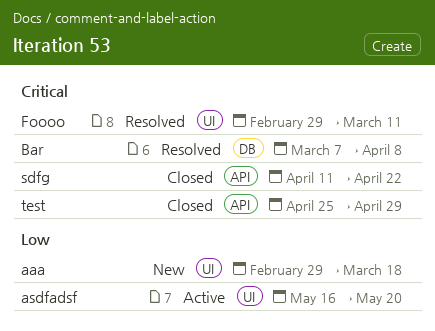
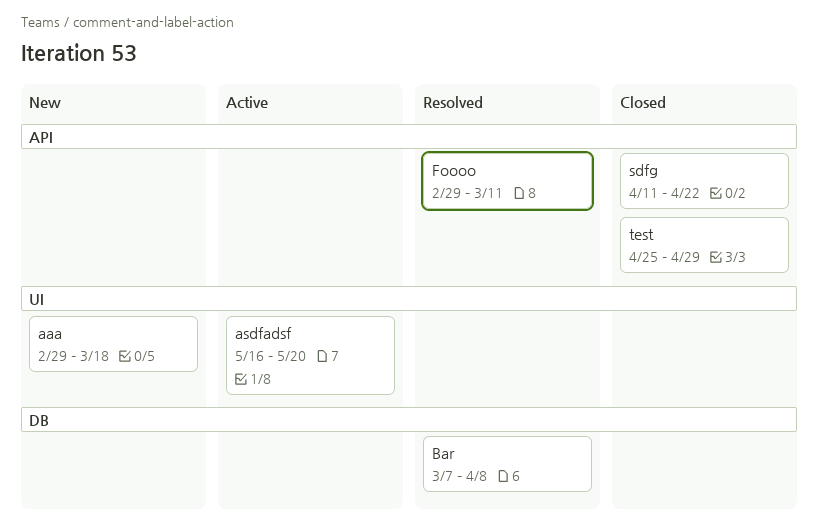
Foooo, label: UI -> API

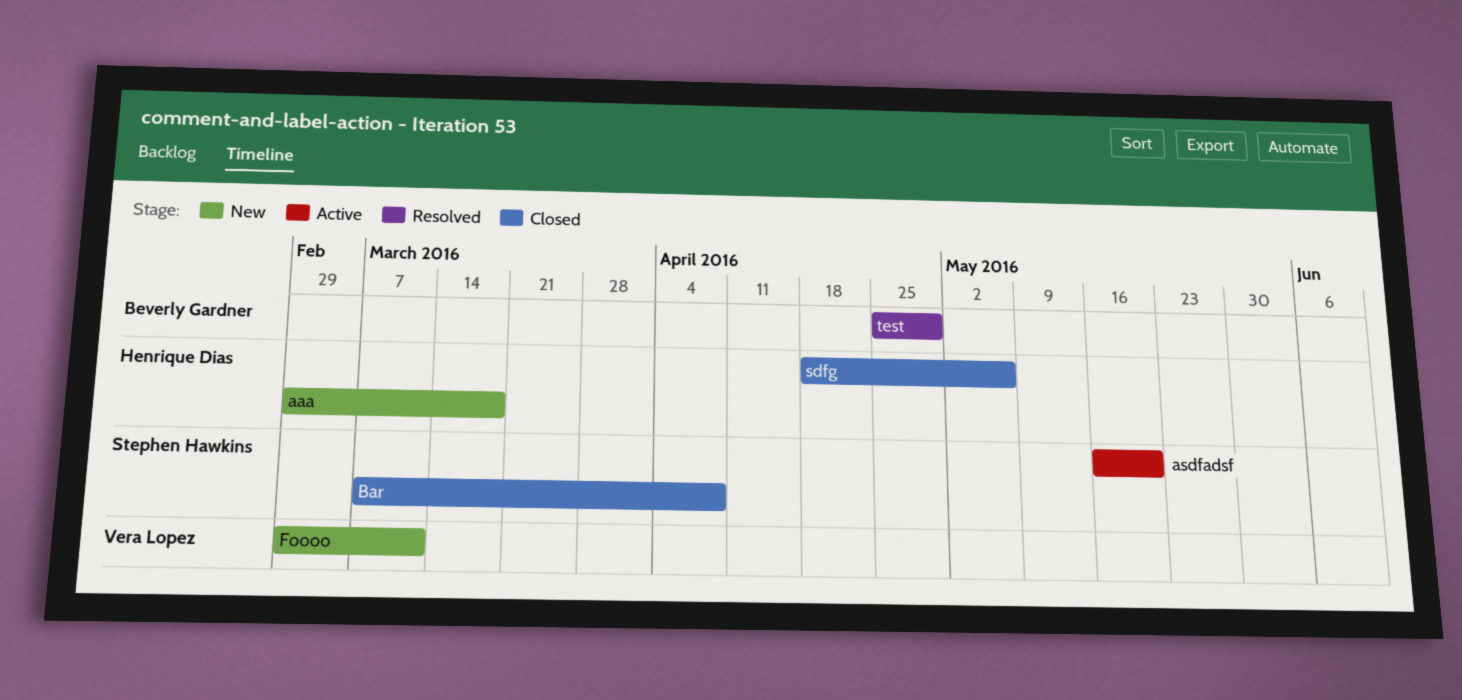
Bar, status: Resolved -> Closed
Foooo, status: Resolved -> New
sdfg, start: Apr 11 -> Apr 18
sdfg, due: Apr 22 -> May 6
test, status: Closed -> Resolved

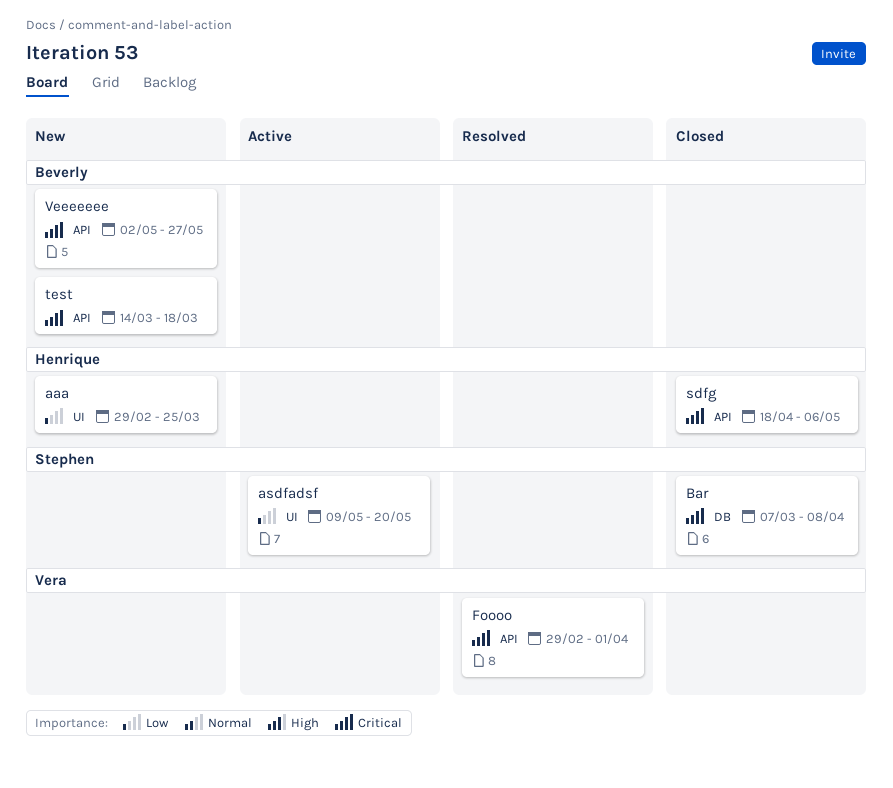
aaa, due: Mar 18 -> Mar 25
asdfadsf, start: May 16 -> May 9
Foooo, status: New -> Resolved
Foooo, due: Mar 11 -> Apr 1
test, status: Resolved -> New
test, start: Apr 25 -> Mar 14
test, due: Apr 29 -> Mar 18
Veeeeeee: none -> present

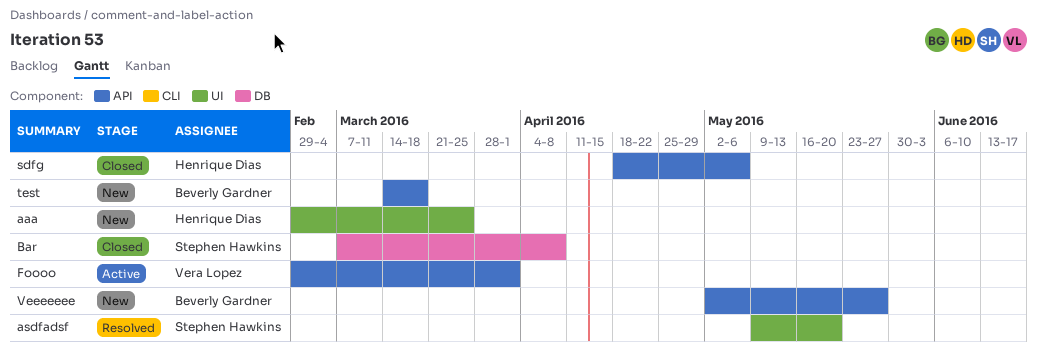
asdfadsf, status: Active -> Resolved
Foooo, status: Resolved -> Active

